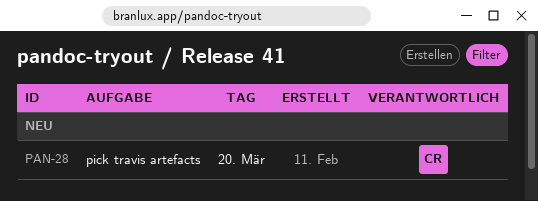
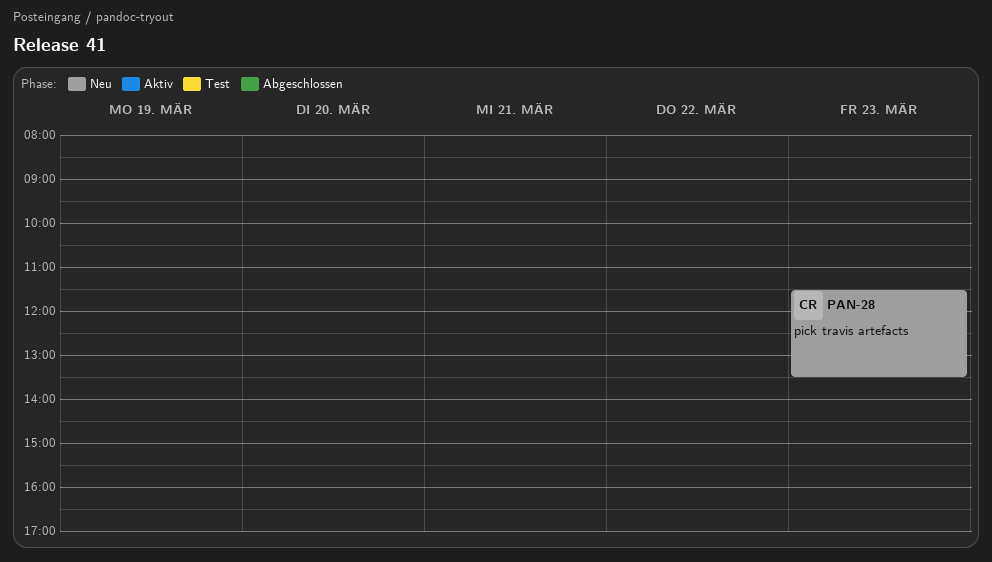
PAN-28, day: Mar 20 -> Mar 23

